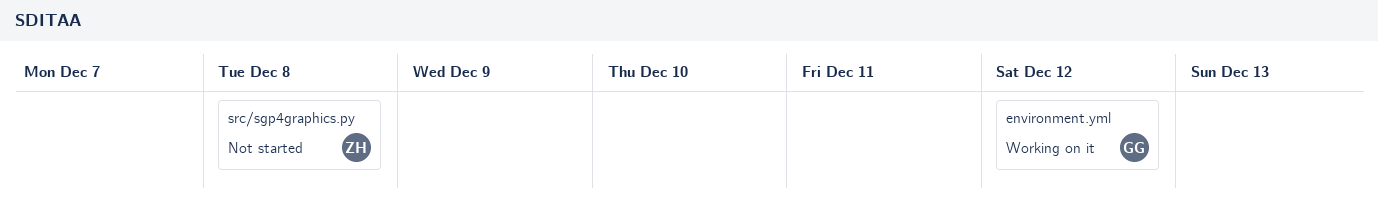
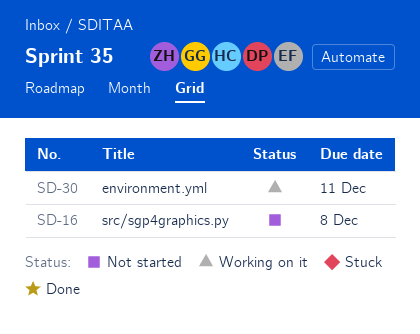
environment.yml, due: Dec 12 -> Dec 11

